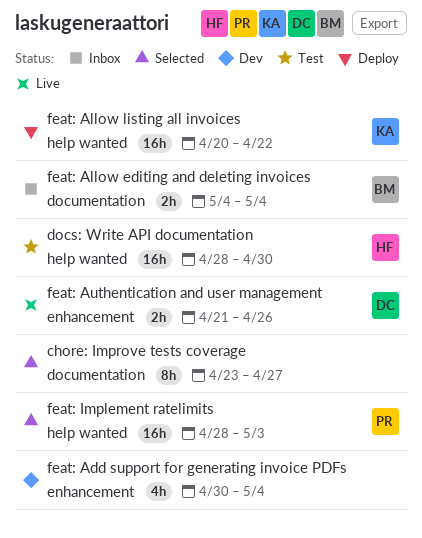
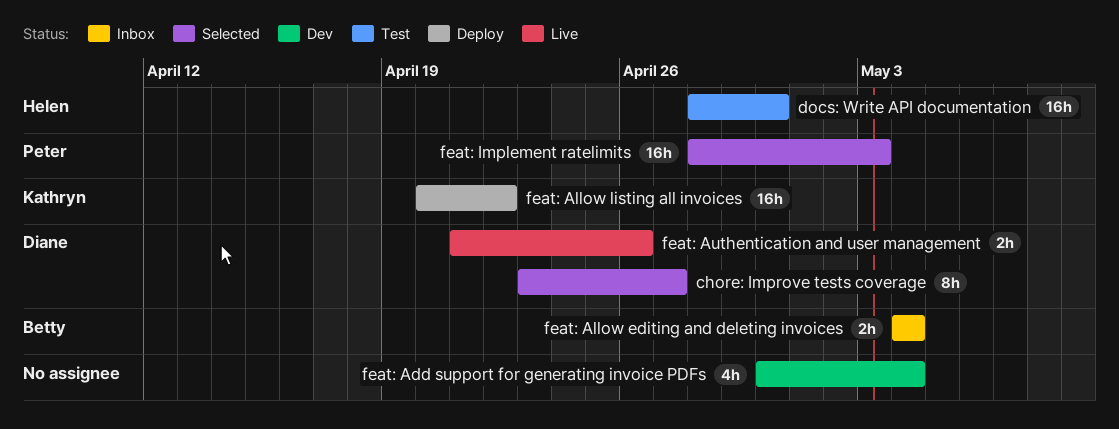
chore: Improve tests coverage, owner: none -> Diane

